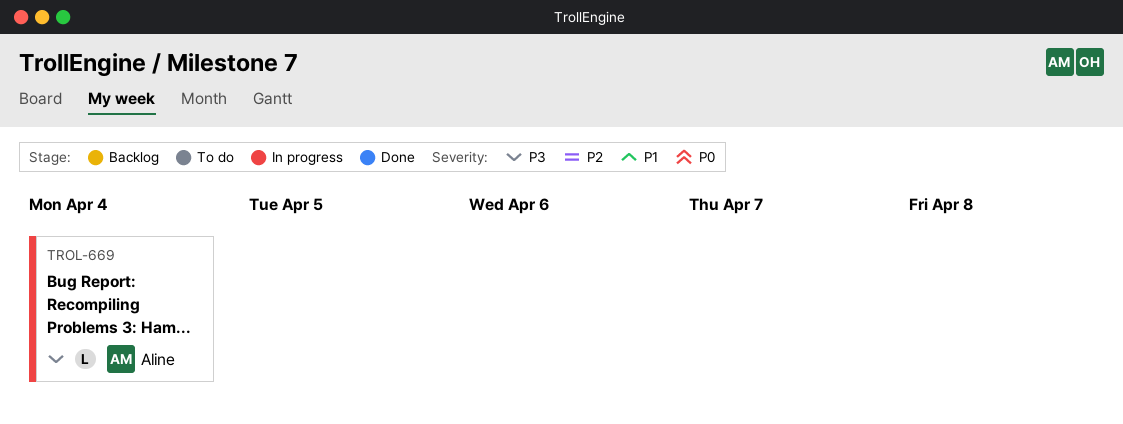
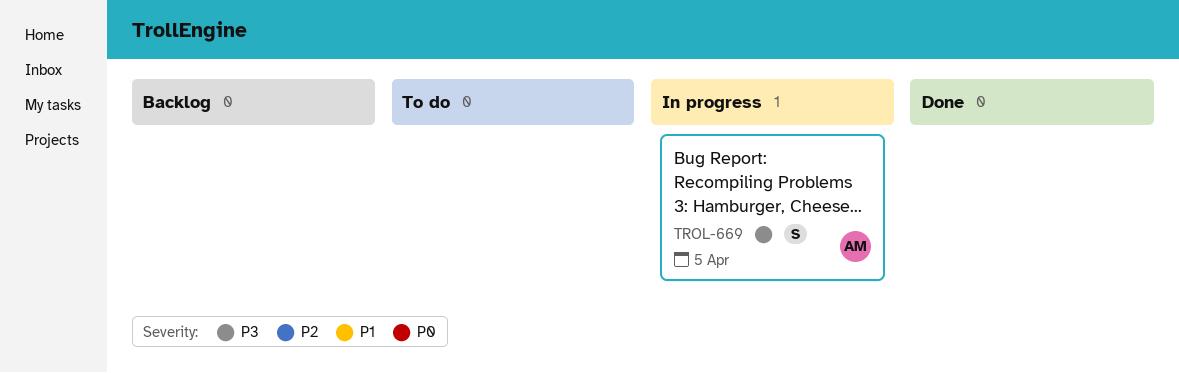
TROL-669, estimate: L -> S
TROL-669, due: Apr 4 -> Apr 5

